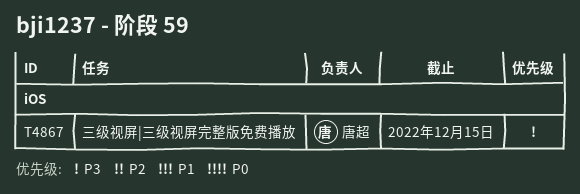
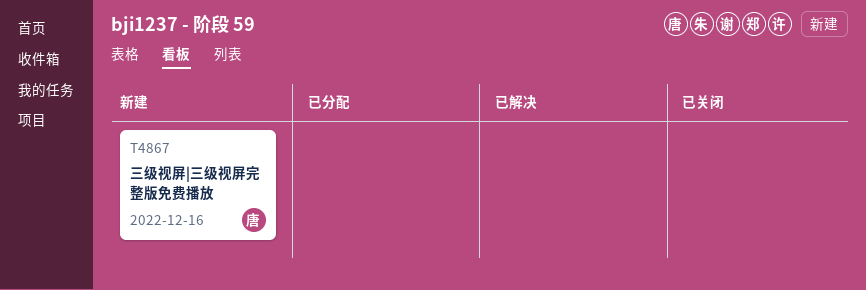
T4867, due: Dec 15 -> Dec 16

